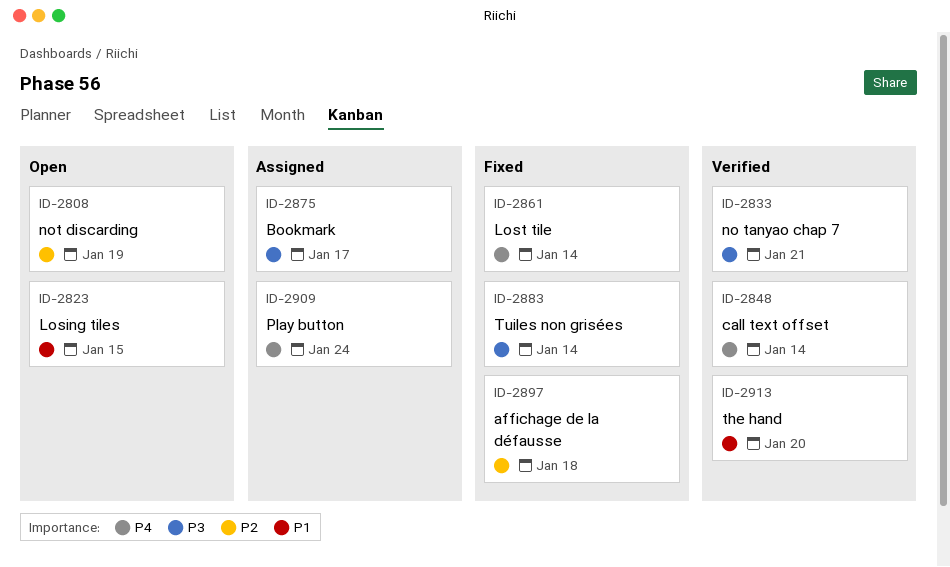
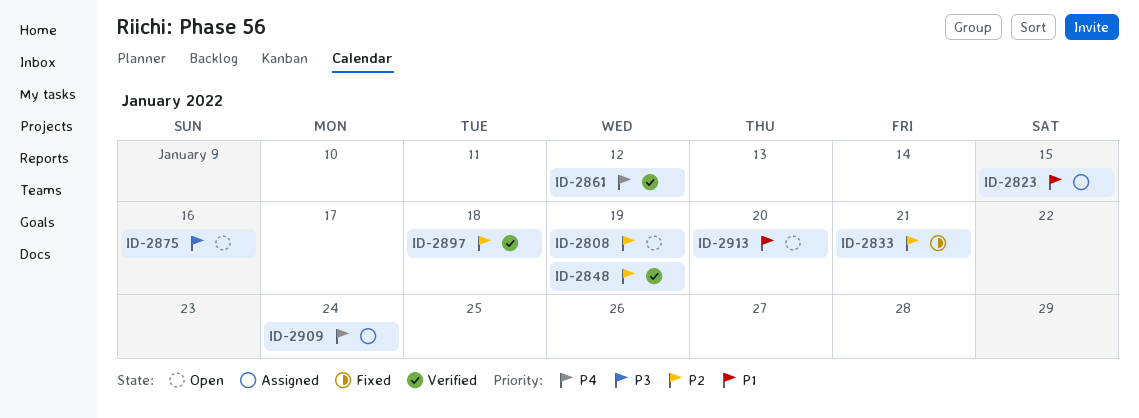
ID-2823, status: Open -> Assigned
ID-2833, status: Verified -> Fixed
ID-2833, priority: P3 -> P2
ID-2848, priority: P4 -> P2
ID-2848, due: Jan 14 -> Jan 19
ID-2861, status: Fixed -> Verified
ID-2861, due: Jan 14 -> Jan 12
ID-2875, status: Assigned -> Open
ID-2875, due: Jan 17 -> Jan 16
ID-2883: present -> none
ID-2897, status: Fixed -> Verified
ID-2913, status: Verified -> Open

